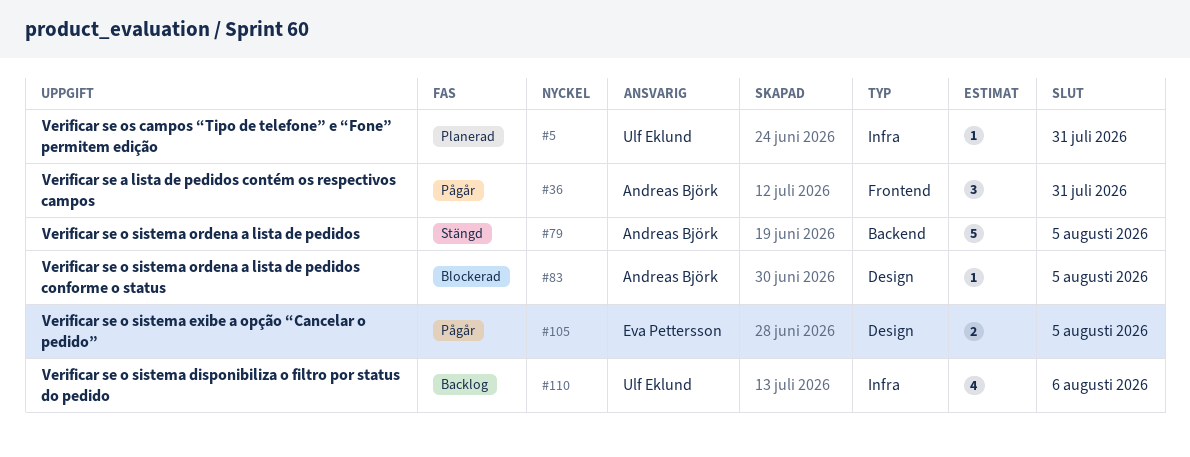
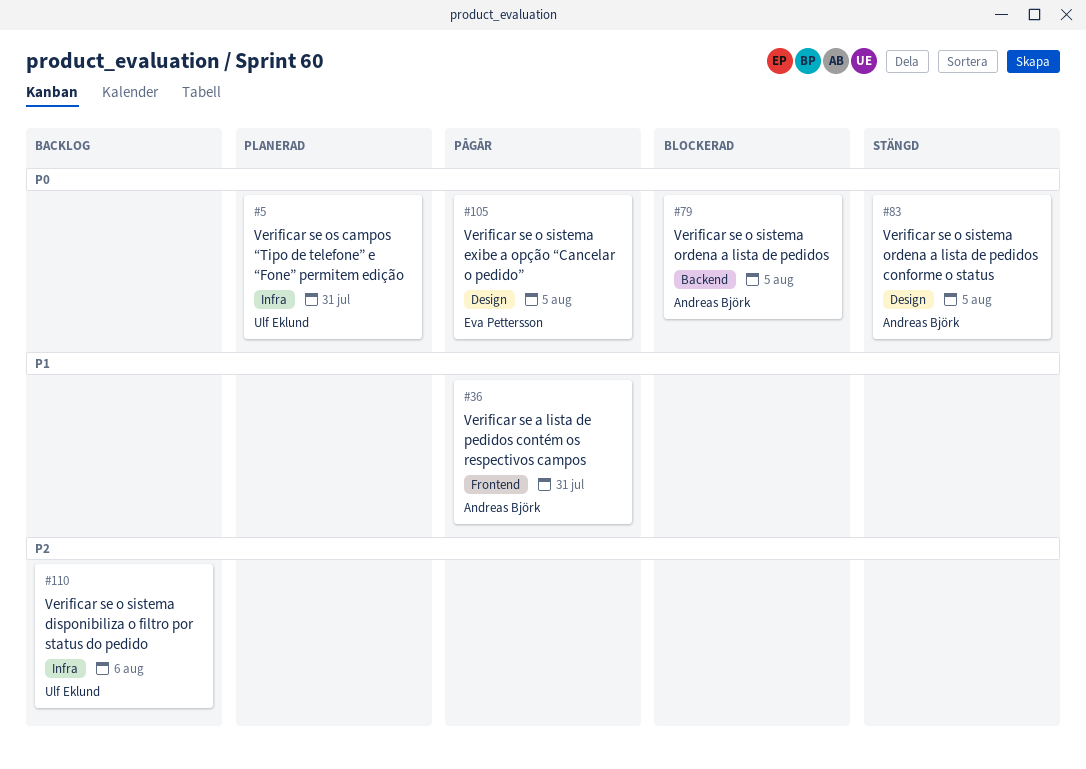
#79, status: Stängd -> Blockerad
#83, status: Blockerad -> Stängd

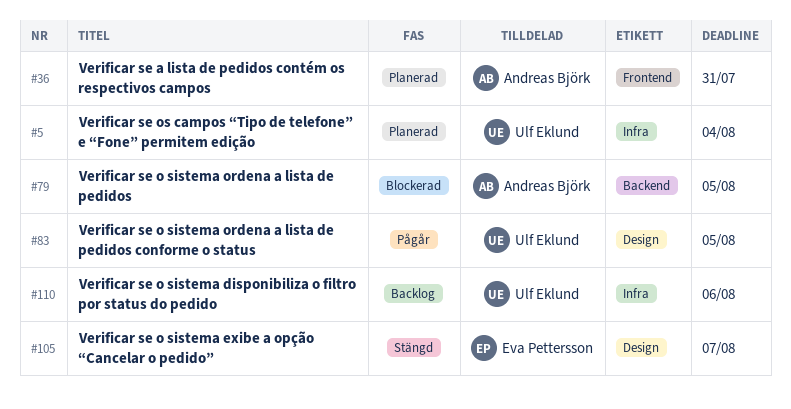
#5, due: Jul 31 -> Aug 4
#36, status: Pågår -> Planerad
#83, status: Stängd -> Pågår
#83, owner: Andreas Björk -> Ulf Eklund
#105, status: Pågår -> Stängd
#105, due: Aug 5 -> Aug 7

